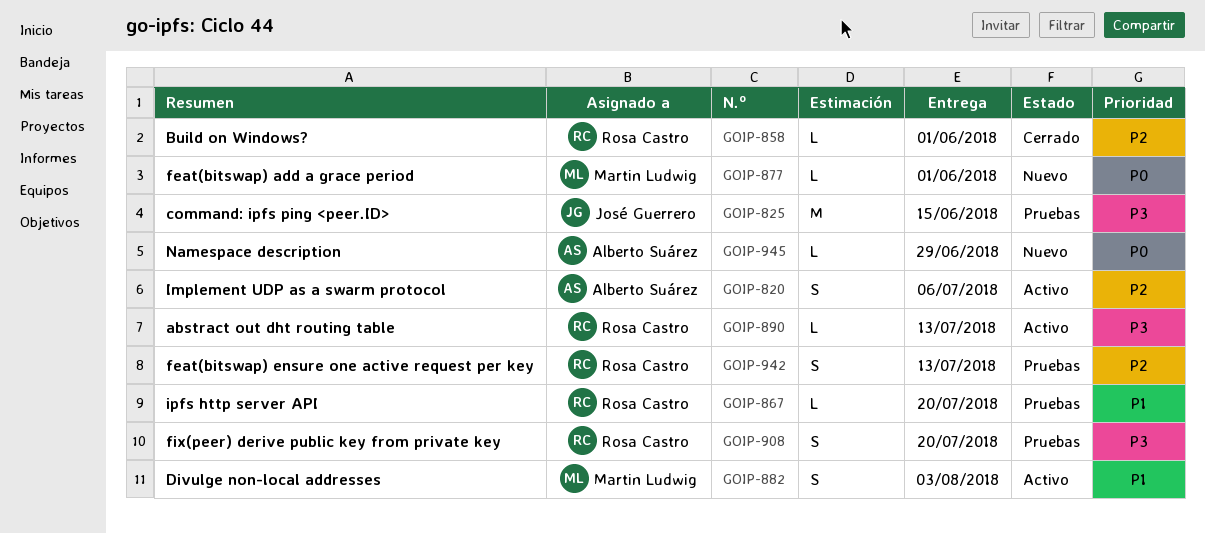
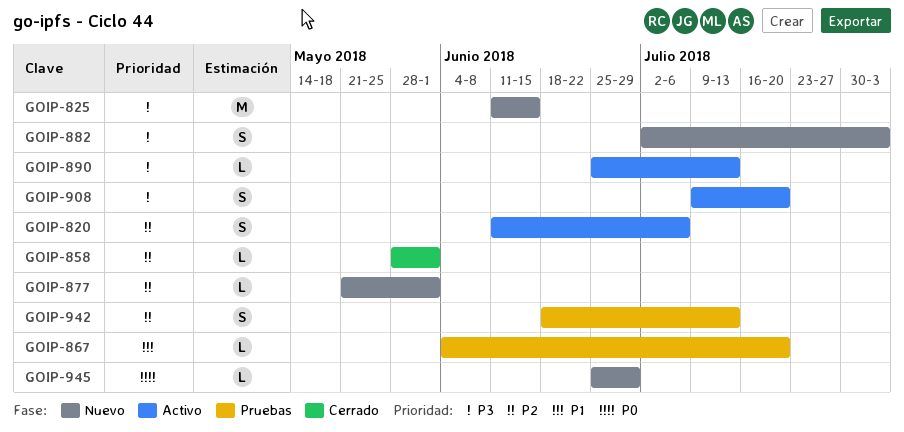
GOIP-825, status: Pruebas -> Nuevo
GOIP-877, priority: P0 -> P2
GOIP-882, status: Activo -> Nuevo
GOIP-882, priority: P1 -> P3
GOIP-908, status: Pruebas -> Activo

